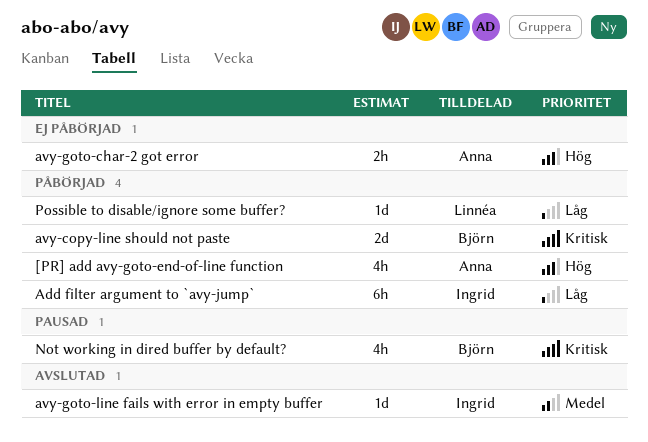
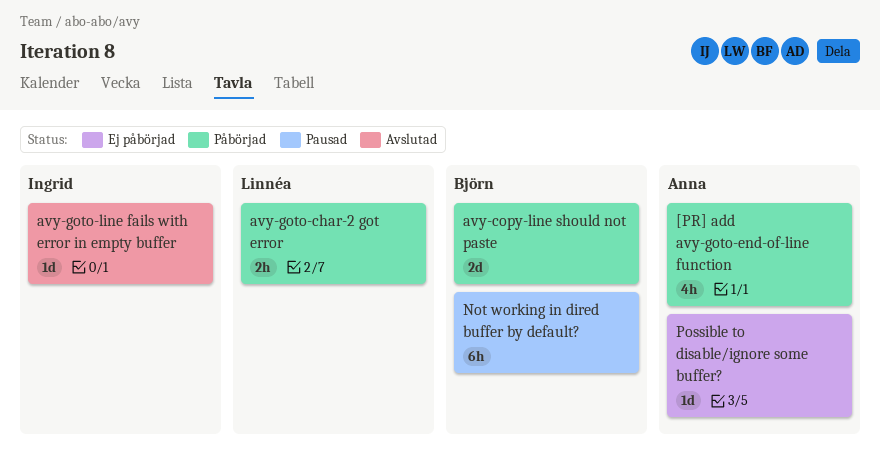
Add filter argument to `avy-jump`: present -> none
avy-goto-char-2 got error, status: Ej påbörjad -> Påbörjad
avy-goto-char-2 got error, owner: Anna -> Linnéa
Not working in dired buffer by default?, estimate: 4h -> 6h
Possible to disable/ignore some buffer?, status: Påbörjad -> Ej påbörjad
Possible to disable/ignore some buffer?, owner: Linnéa -> Anna

